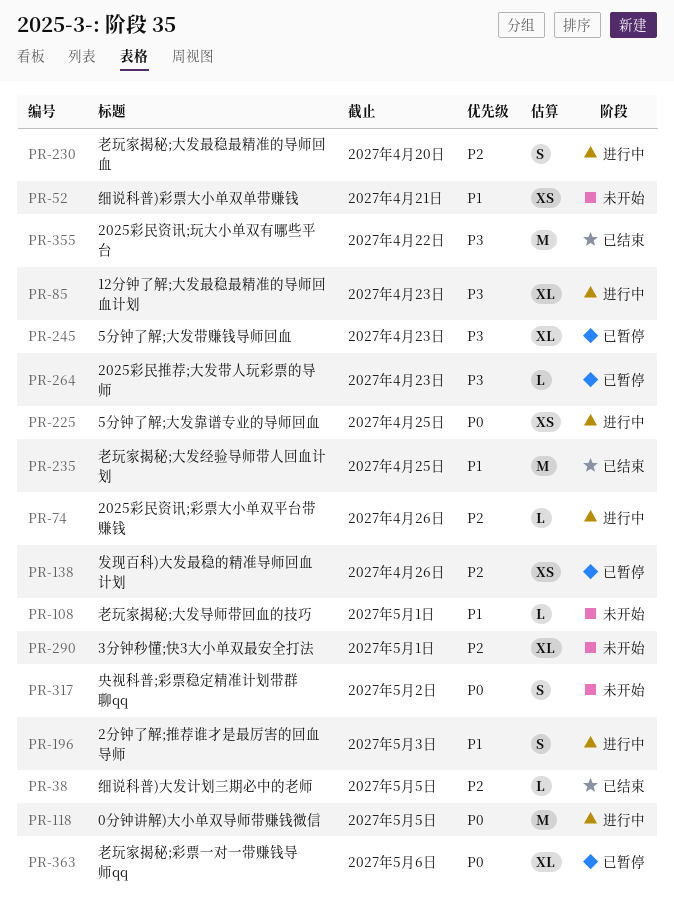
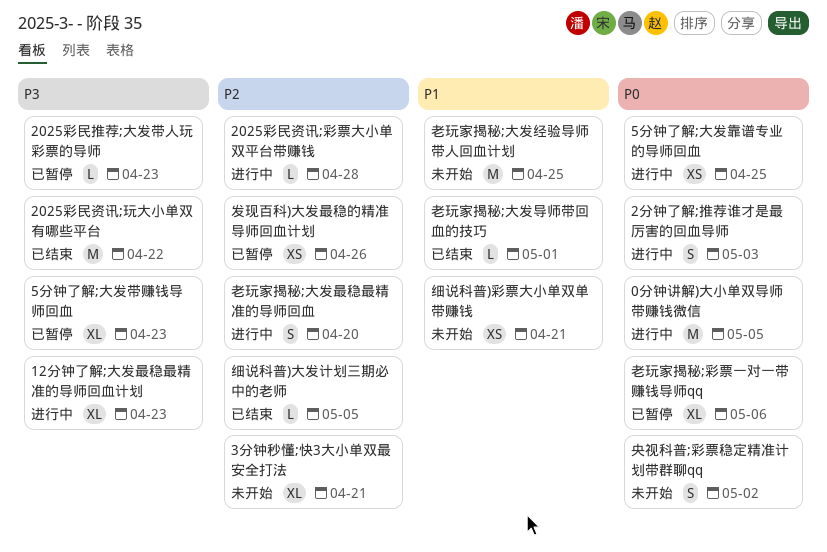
2025彩民资讯;彩票大小单双平台带赚钱, due: Apr 26 -> Apr 28
2分钟了解;推荐谁才是最厉害的回血导师, priority: P1 -> P0
3分钟秒懂;快3大小单双最安全打法, due: May 1 -> Apr 21
老玩家揭秘;大发导师带回血的技巧, status: 未开始 -> 已结束
老玩家揭秘;大发经验导师带人回血计划, status: 已结束 -> 未开始

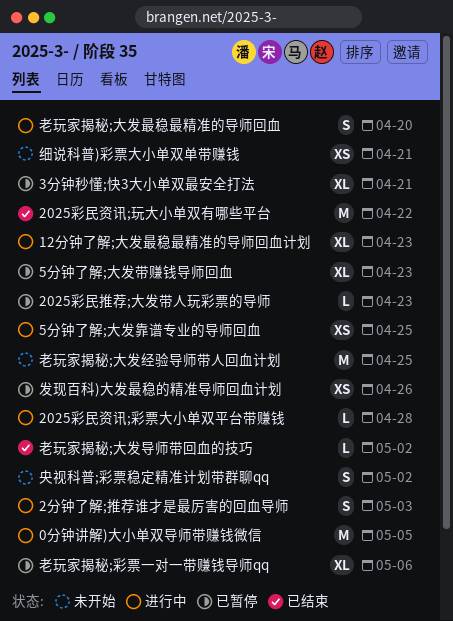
3分钟秒懂;快3大小单双最安全打法, status: 未开始 -> 已暂停
细说科普)大发计划三期必中的老师: present -> none
老玩家揭秘;大发导师带回血的技巧, due: May 1 -> May 2

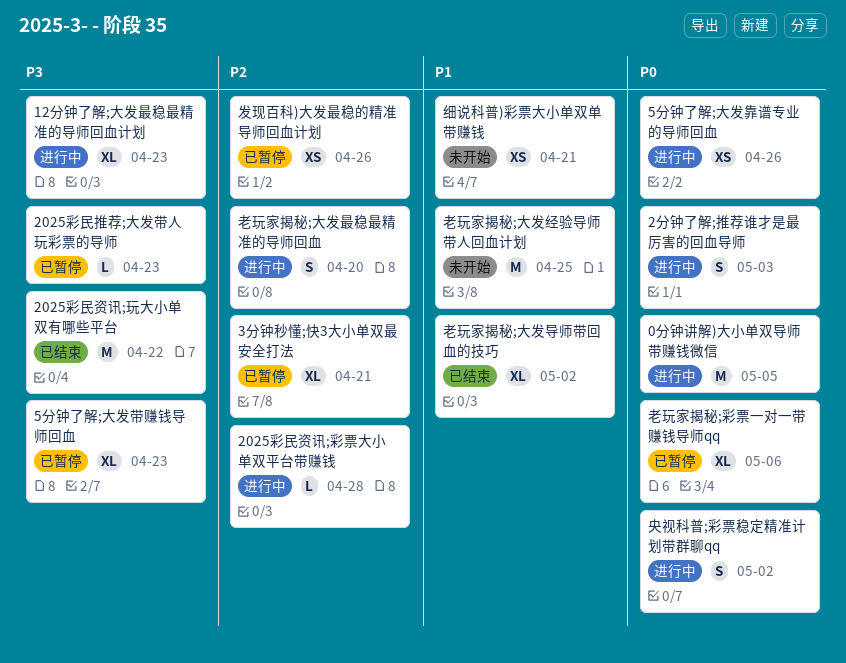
5分钟了解;大发靠谱专业的导师回血, due: Apr 25 -> Apr 26
央视科普;彩票稳定精准计划带群聊qq, status: 未开始 -> 进行中
老玩家揭秘;大发导师带回血的技巧, estimate: L -> XL

